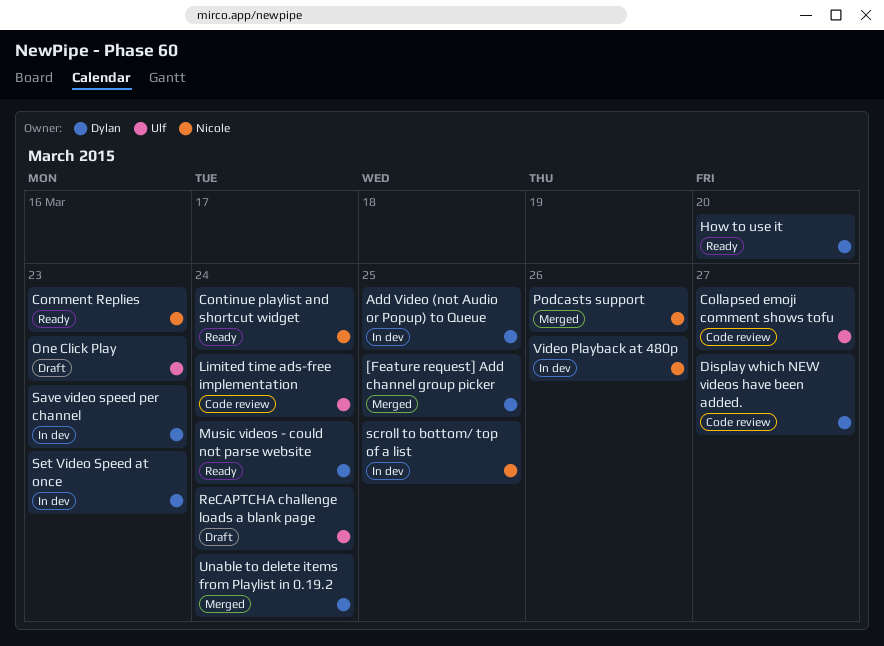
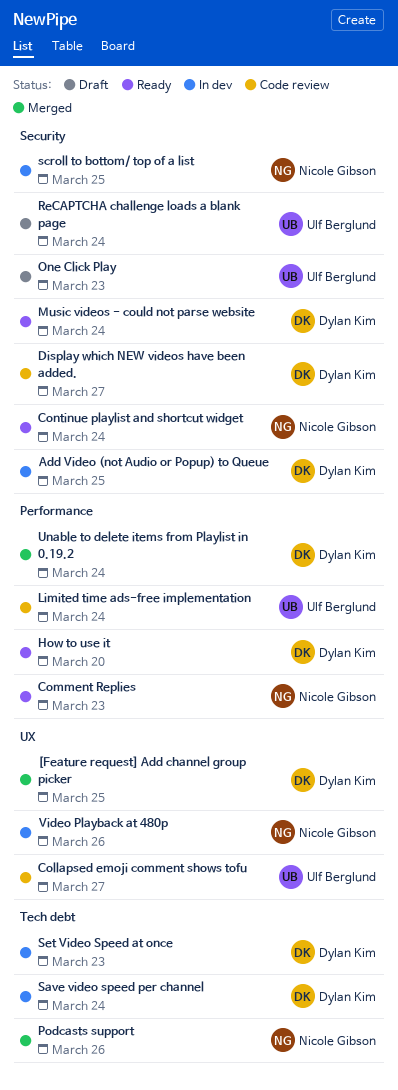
Save video speed per channel, due: Mar 23 -> Mar 24

